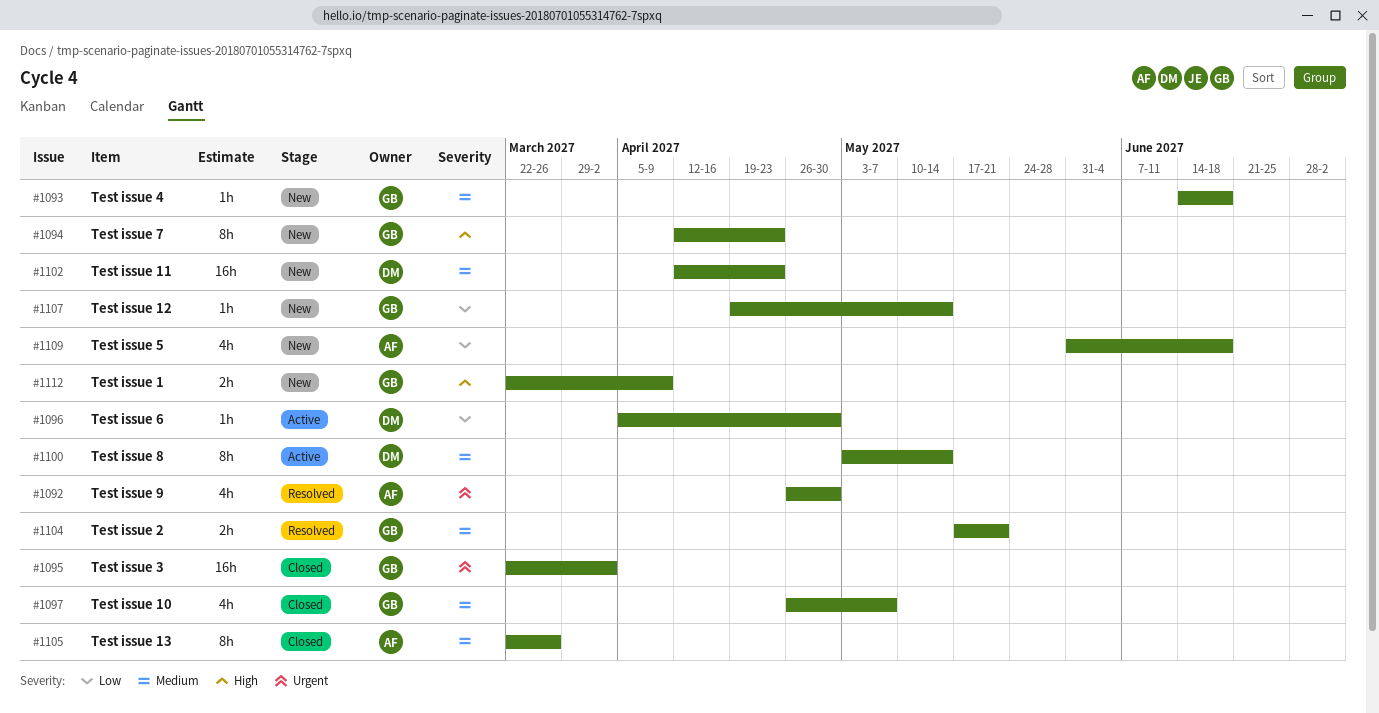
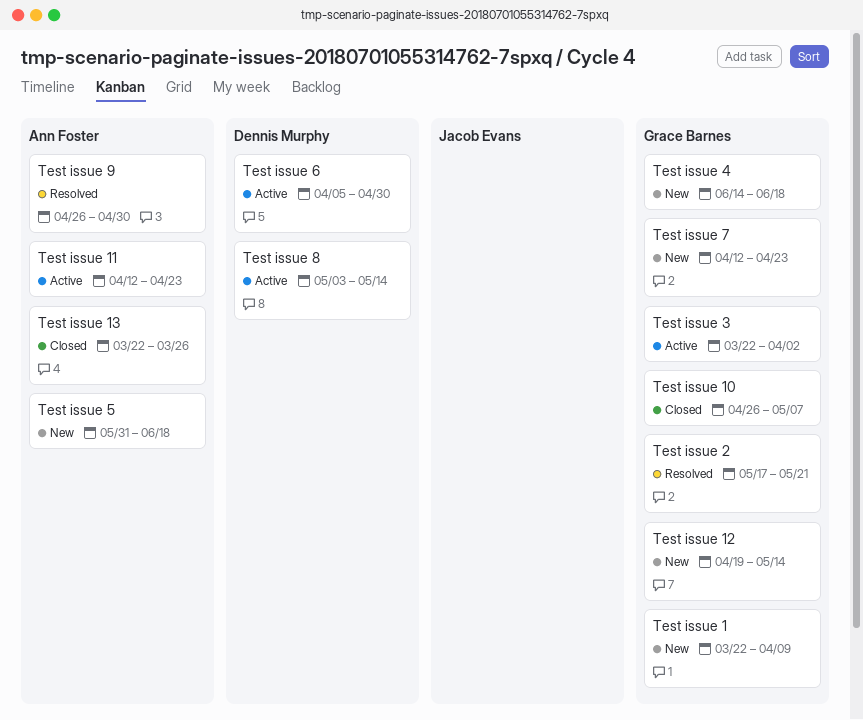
Test issue 11, status: New -> Active
Test issue 11, owner: Dennis Murphy -> Ann Foster
Test issue 3, status: Closed -> Active

